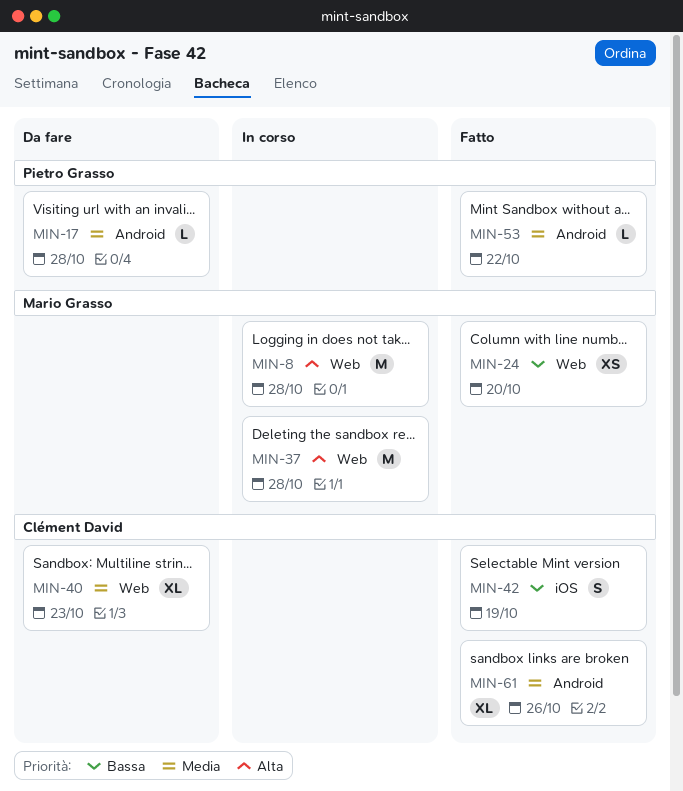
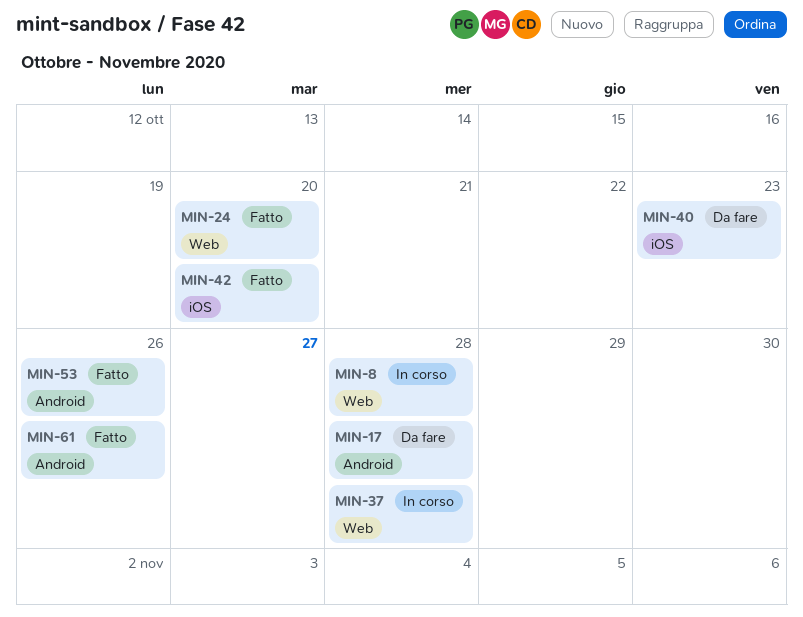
MIN-40, label: Web -> iOS
MIN-42, due: Oct 19 -> Oct 20
MIN-53, due: Oct 22 -> Oct 26

